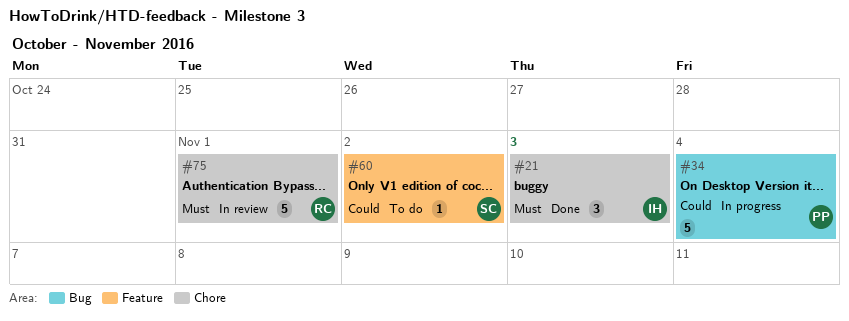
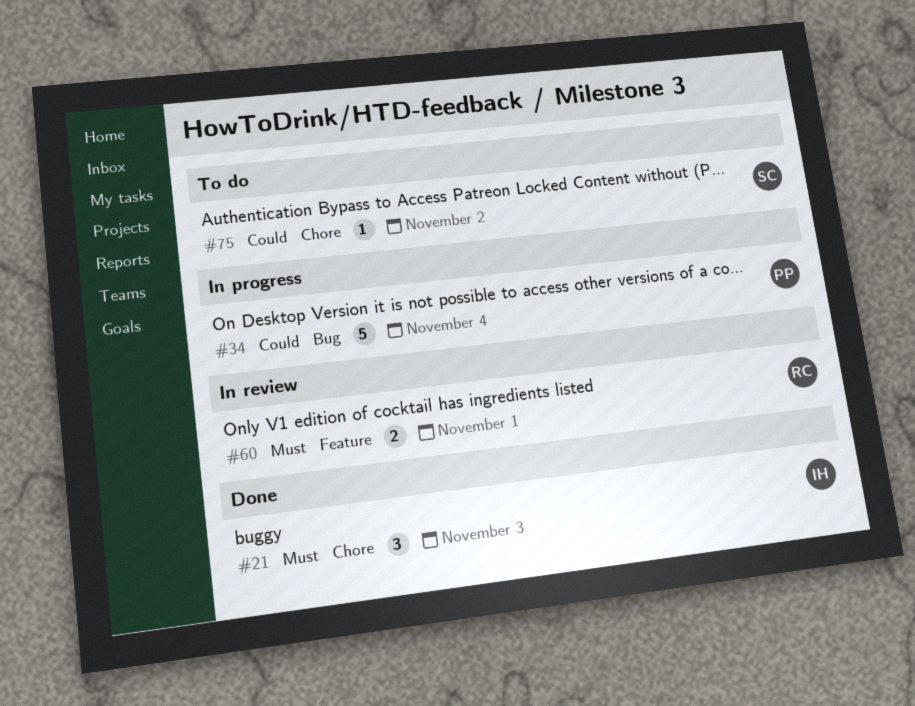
#60, status: To do -> In review
#60, owner: SC -> RC
#60, priority: Could -> Must
#60, estimate: 1 -> 2
#60, due: Nov 2 -> Nov 1
#75, status: In review -> To do
#75, owner: RC -> SC
#75, priority: Must -> Could
#75, estimate: 5 -> 1
#75, due: Nov 1 -> Nov 2

